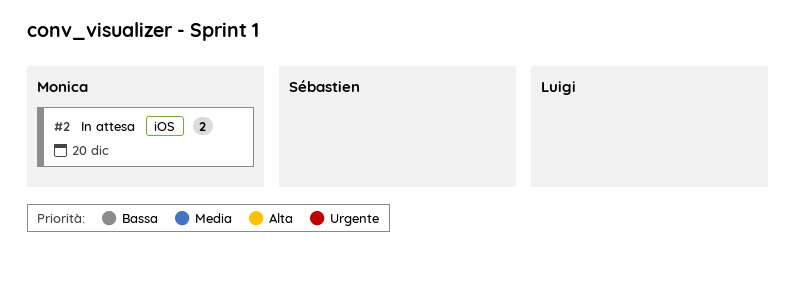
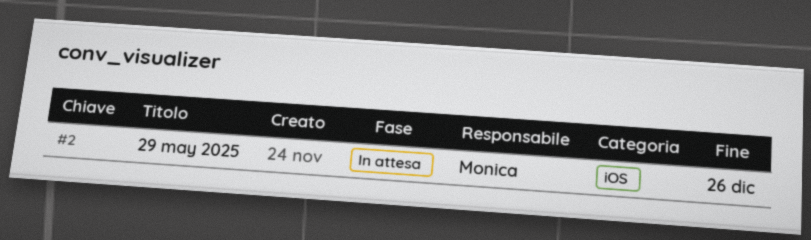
#2, due: Dec 20 -> Dec 26

